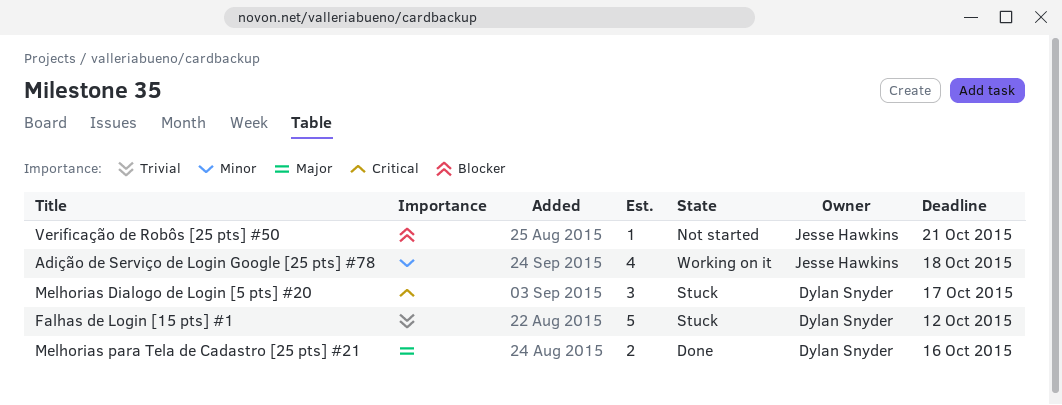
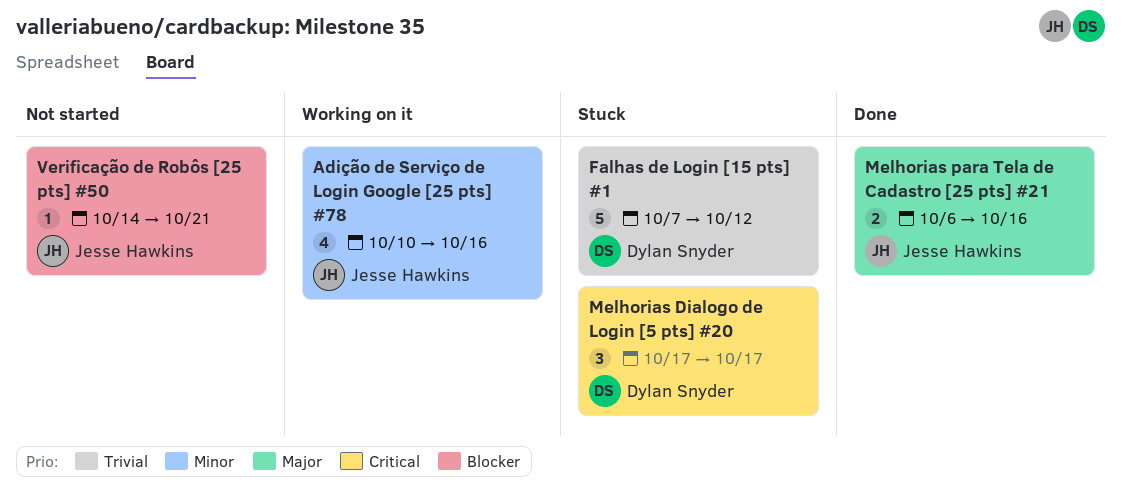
Adição de Serviço de Login Google [25 pts] #78, due: Oct 18 -> Oct 16
Melhorias para Tela de Cadastro [25 pts] #21, owner: Dylan Snyder -> Jesse Hawkins

